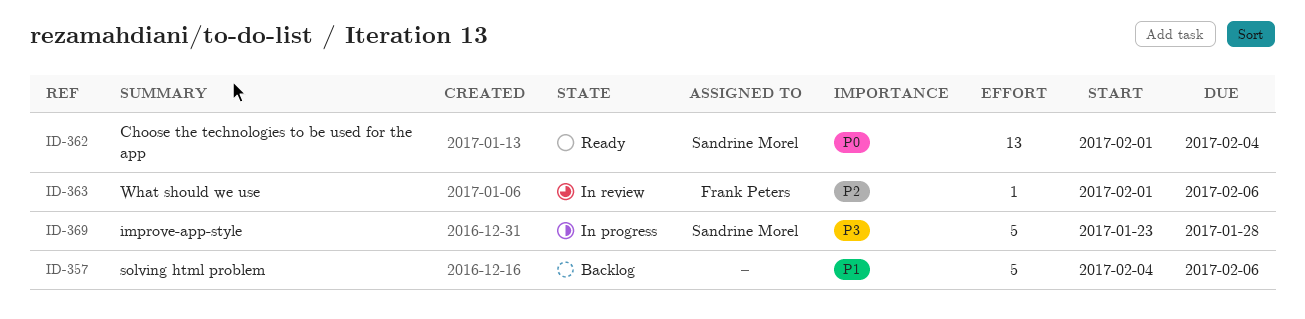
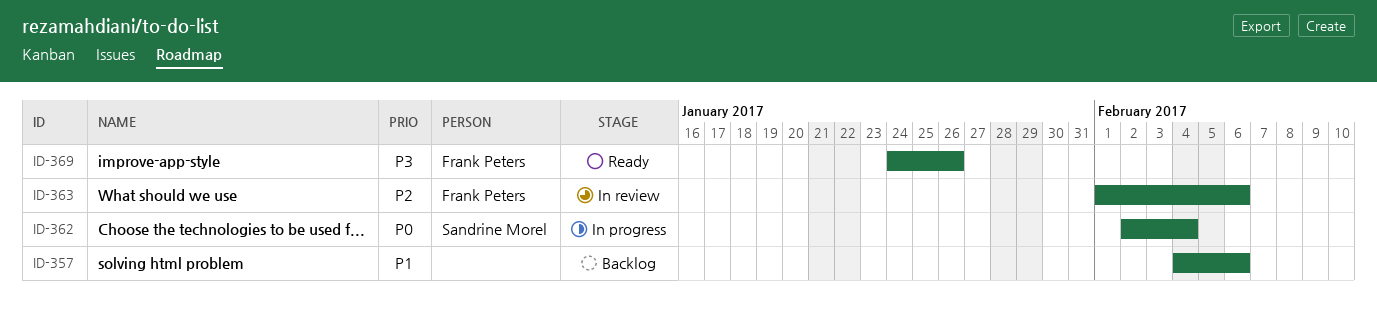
ID-362, status: Ready -> In progress
ID-362, start: Feb 1 -> Feb 2
ID-369, status: In progress -> Ready
ID-369, owner: Sandrine Morel -> Frank Peters
ID-369, start: Jan 23 -> Jan 24
ID-369, due: Jan 28 -> Jan 26

